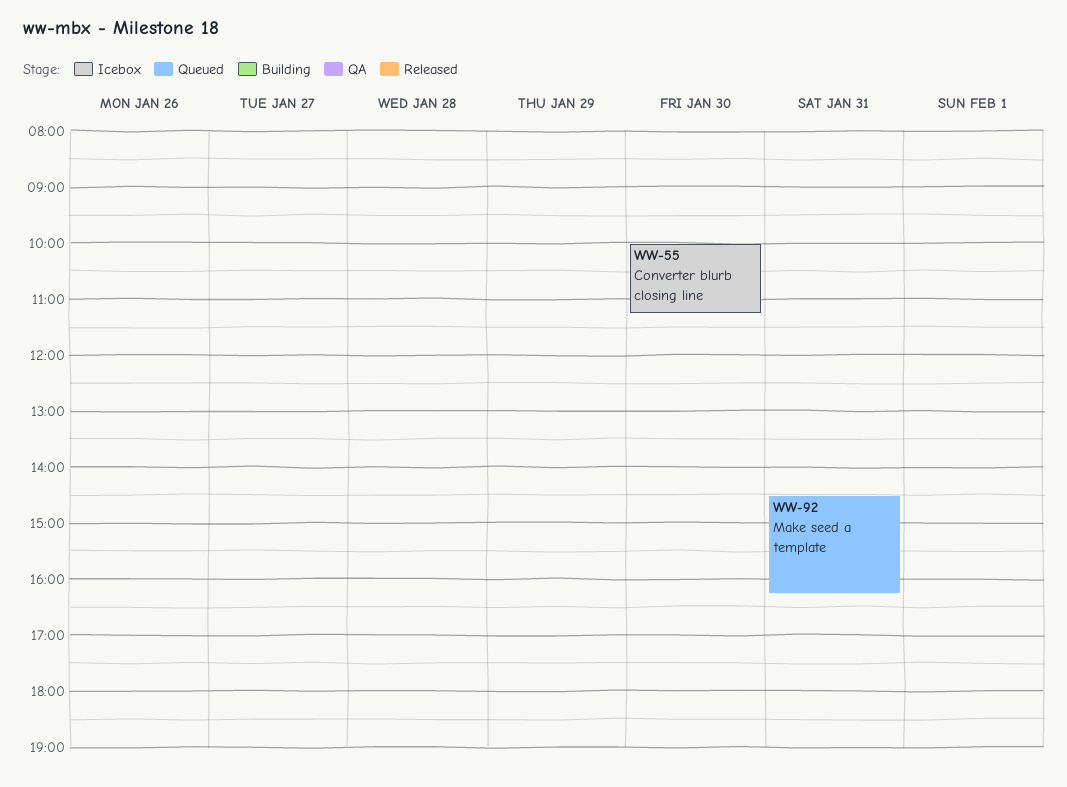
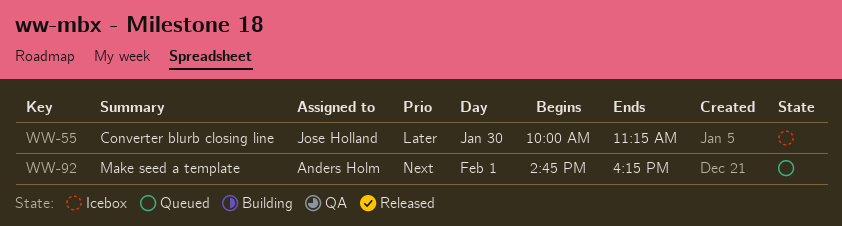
WW-92, day: Jan 31 -> Feb 1
WW-92, begins: 14:30 -> 14:45

